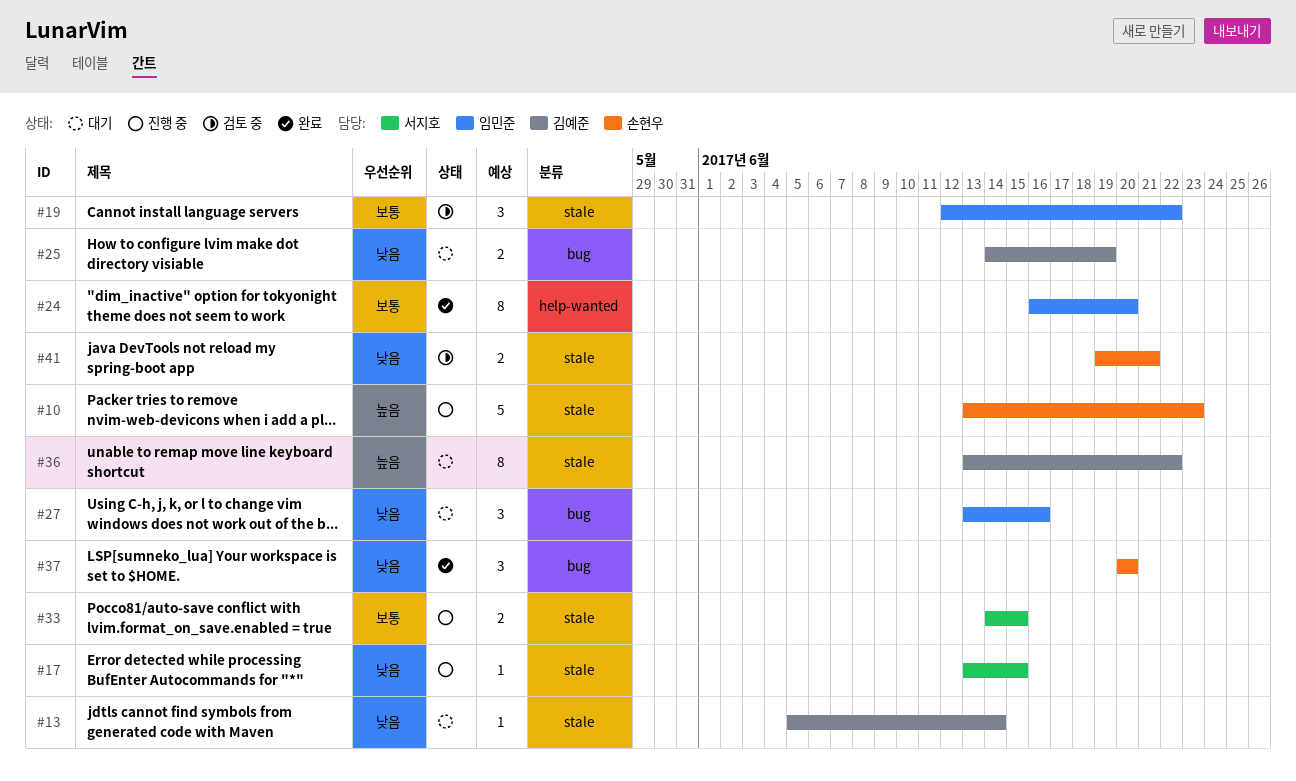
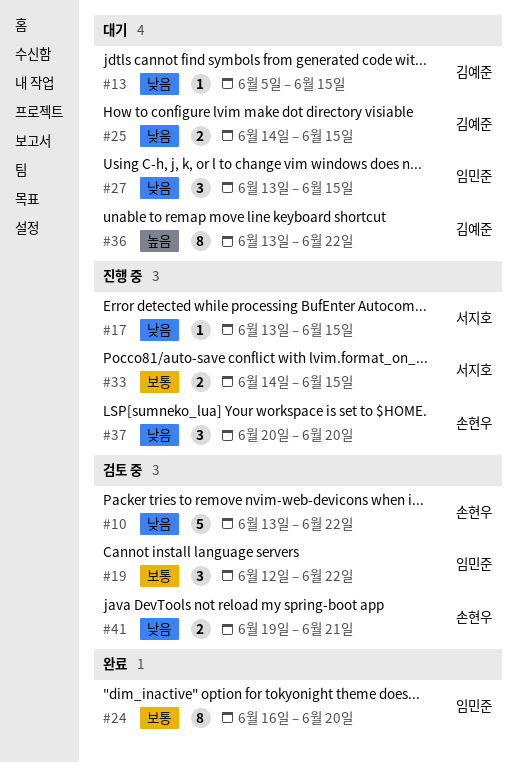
#10, status: 진행 중 -> 검토 중
#10, priority: 높음 -> 낮음
#10, due: Jun 23 -> Jun 22
#13, due: Jun 14 -> Jun 15
#25, due: Jun 19 -> Jun 15
#27, due: Jun 16 -> Jun 15
#37, status: 완료 -> 진행 중

